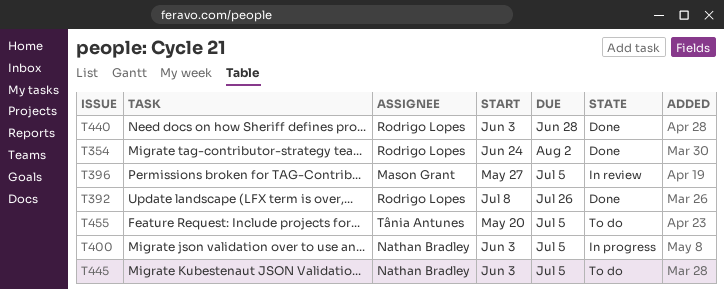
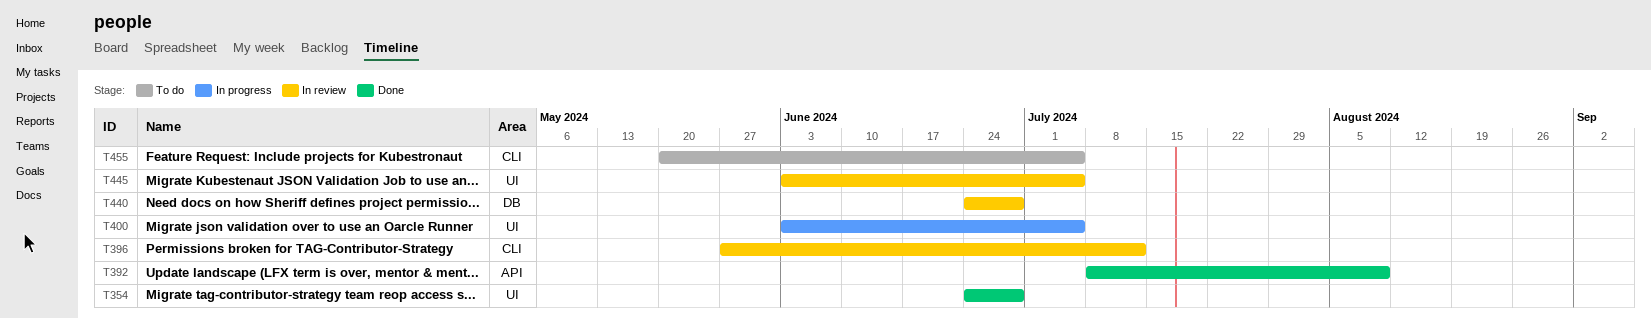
T354, due: Aug 2 -> Jun 28
T392, due: Jul 26 -> Aug 9
T396, due: Jul 5 -> Jul 12
T440, status: Done -> In review
T440, start: Jun 3 -> Jun 24
T445, status: To do -> In review

